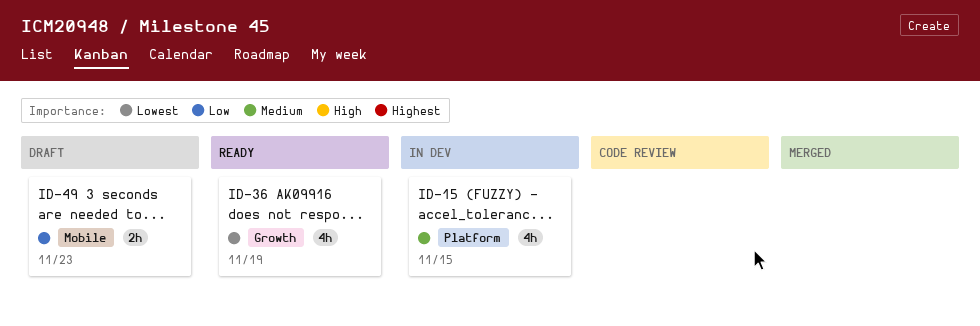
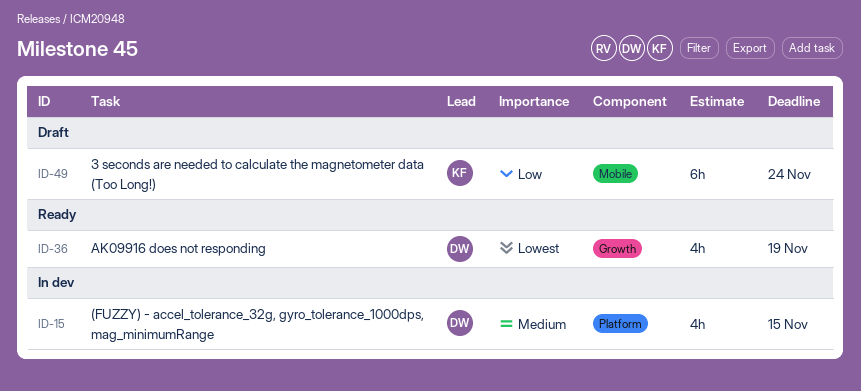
ID-49, estimate: 2h -> 6h
ID-49, due: Nov 23 -> Nov 24

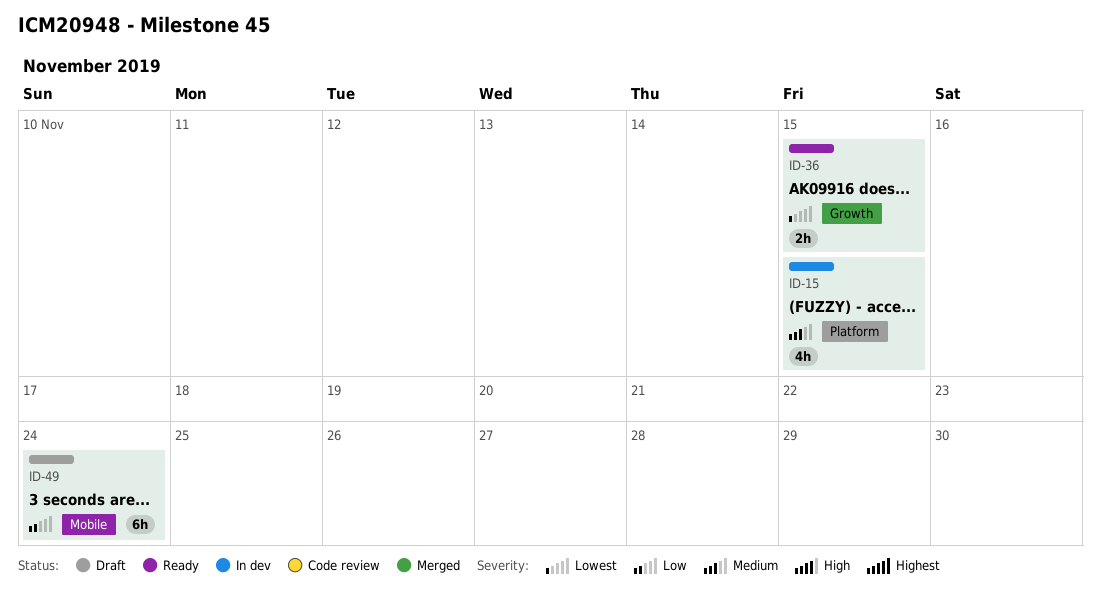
ID-36, estimate: 4h -> 2h
ID-36, due: Nov 19 -> Nov 15

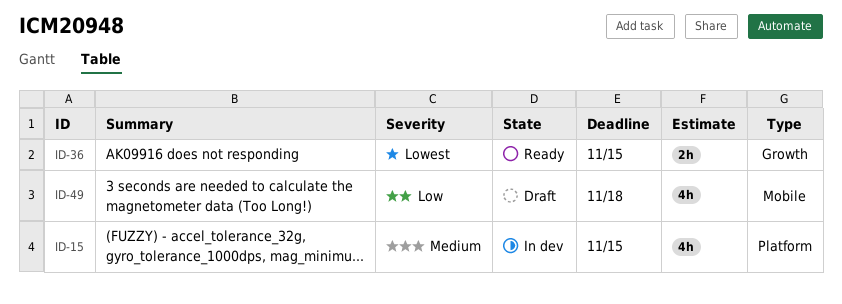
ID-49, estimate: 6h -> 4h
ID-49, due: Nov 24 -> Nov 18

